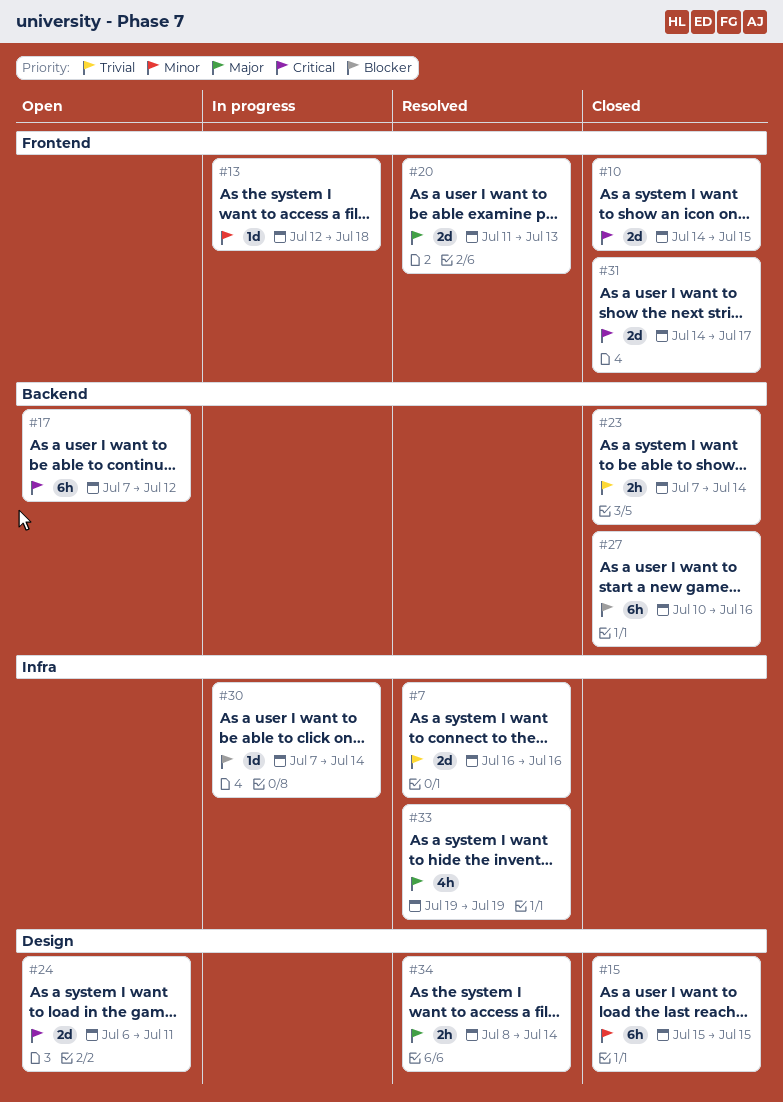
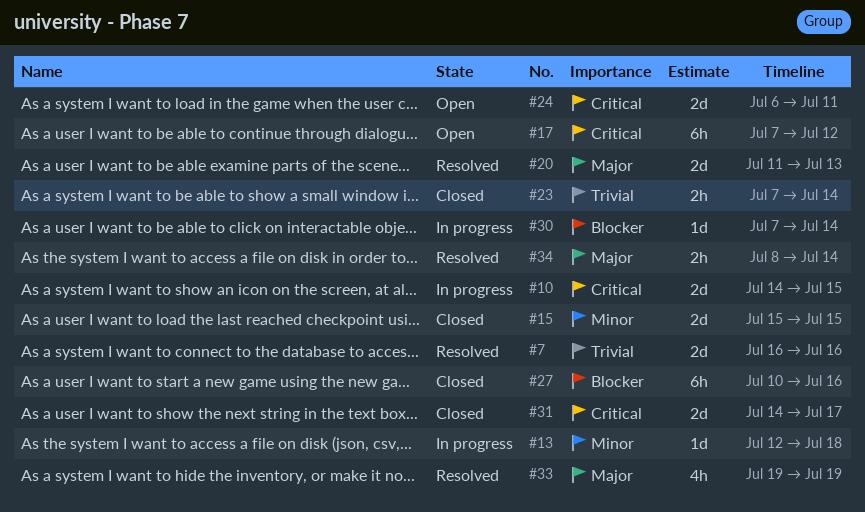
#10, status: Closed -> In progress
#15, estimate: 6h -> 2d

